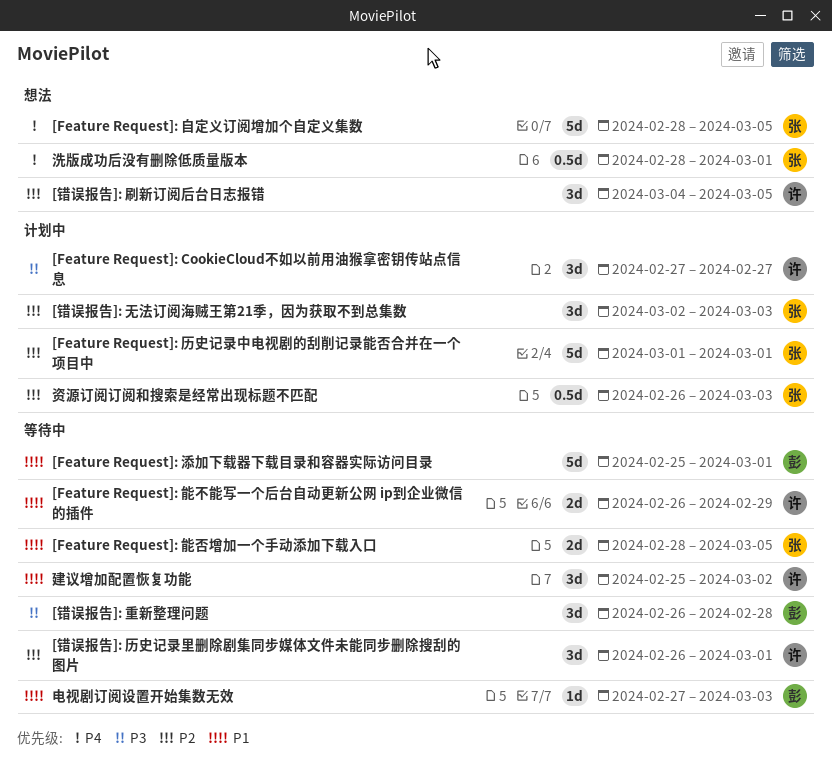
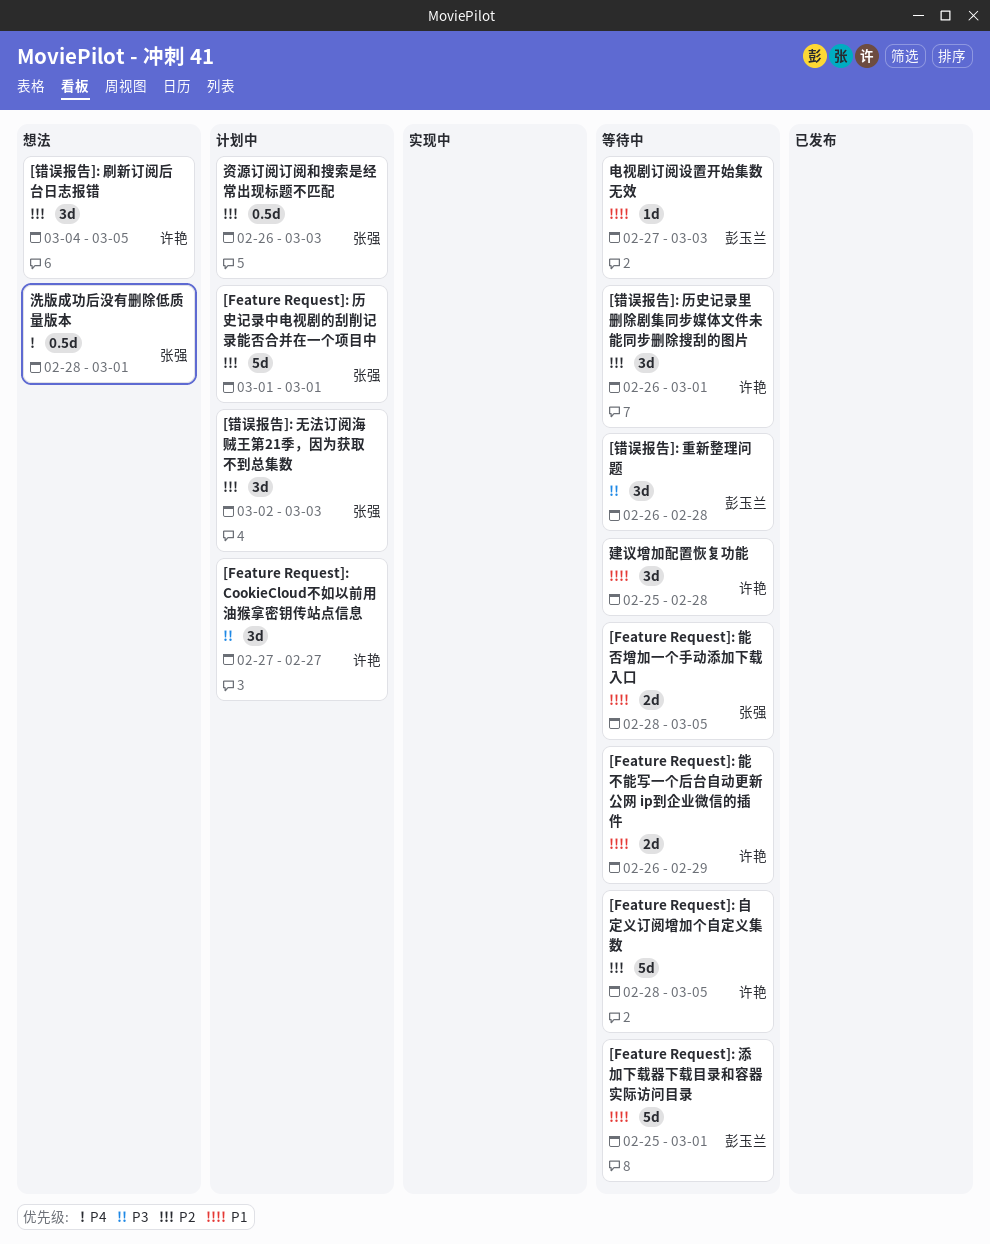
[Feature Request]: 自定义订阅增加个自定义集数, status: 想法 -> 等待中
[Feature Request]: 自定义订阅增加个自定义集数, owner: 张强 -> 许艳
[Feature Request]: 自定义订阅增加个自定义集数, priority: P4 -> P2
建议增加配置恢复功能, due: Mar 2 -> Feb 28

